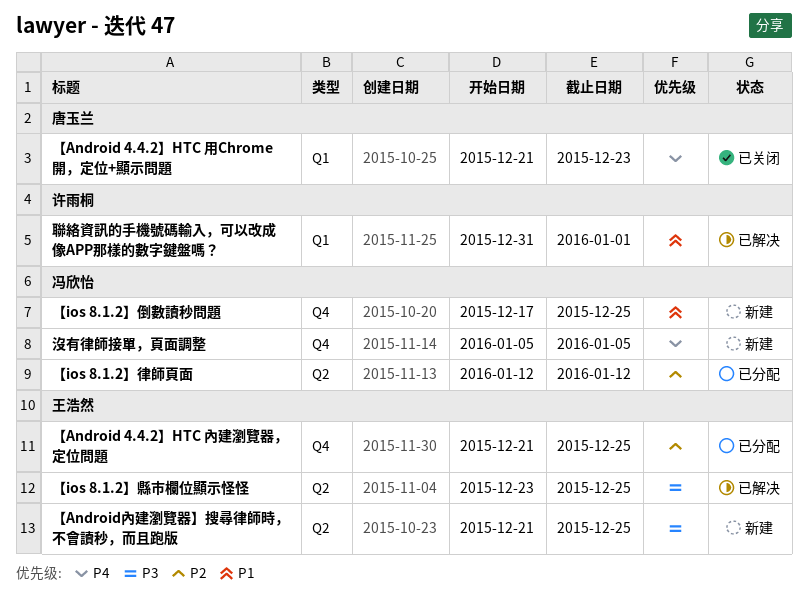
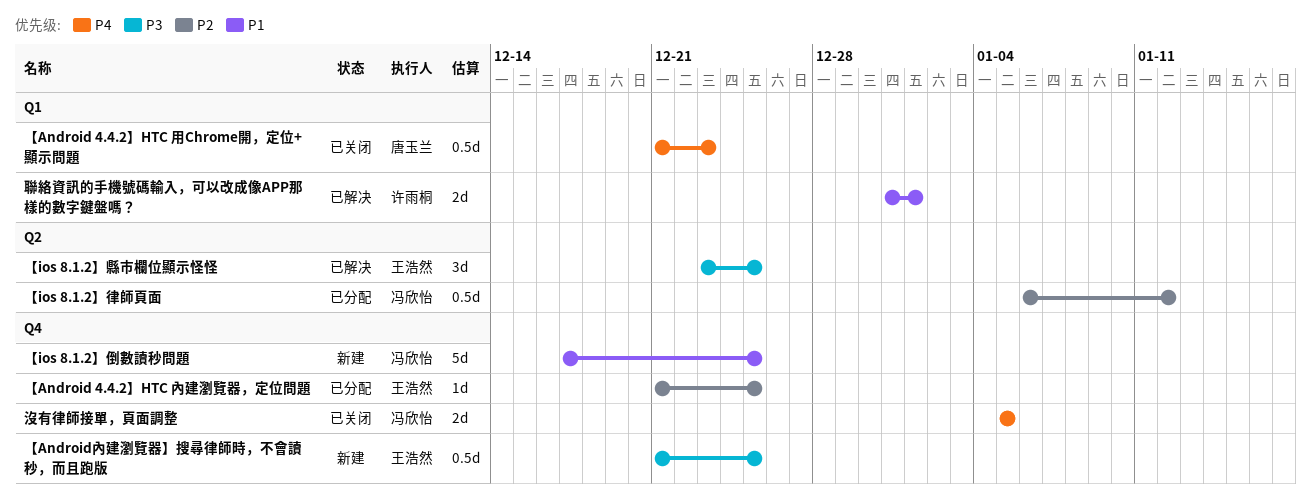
【Android內建瀏覽器】搜尋律師時，不會讀秒，而且跑版, label: Q2 -> Q4
【ios 8.1.2】律師頁面, start: Jan 12 -> Jan 6
沒有律師接單，頁面調整, status: 新建 -> 已关闭

